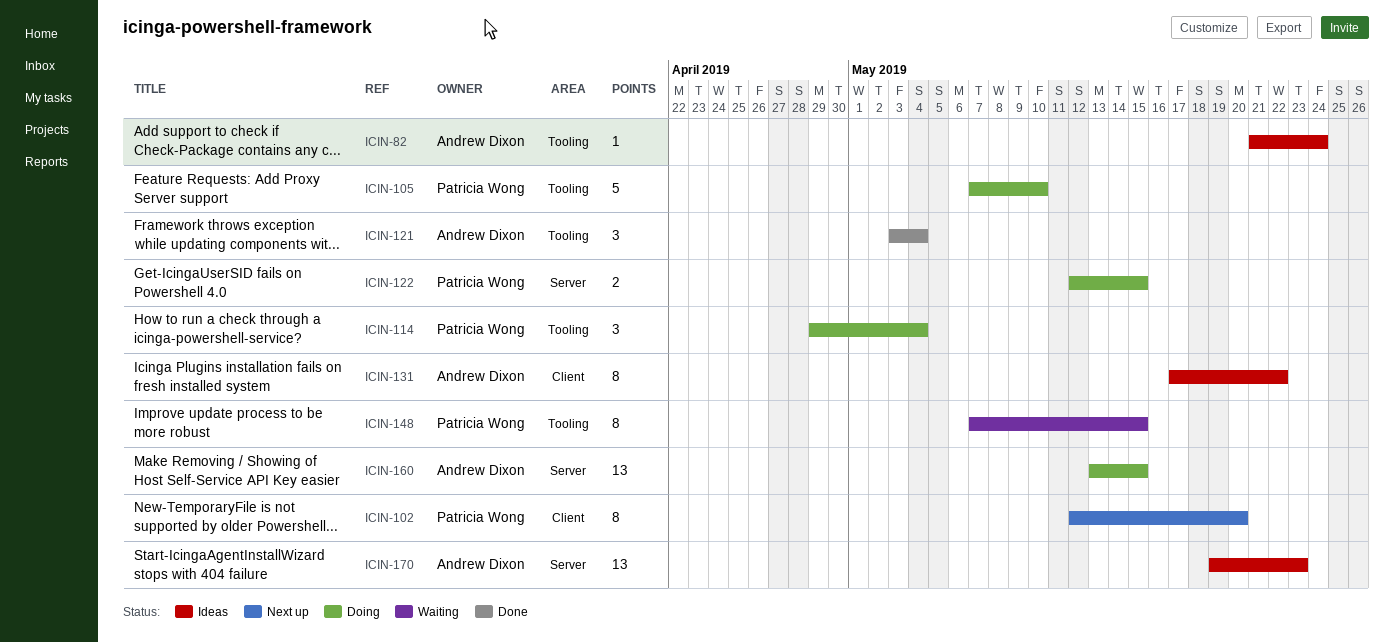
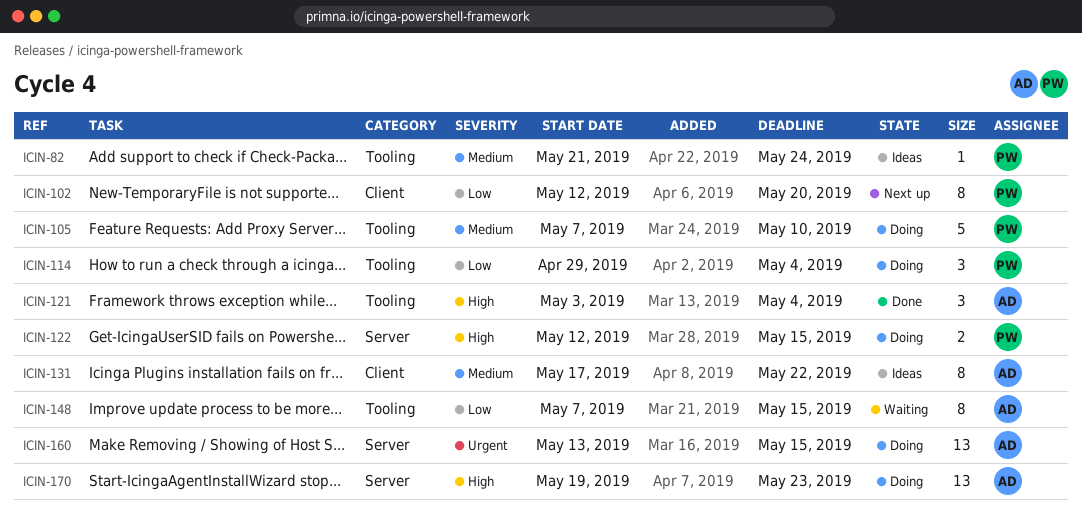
ICIN-82, owner: Andrew Dixon -> Patricia Wong
ICIN-148, owner: Patricia Wong -> Andrew Dixon
ICIN-170, status: Ideas -> Doing

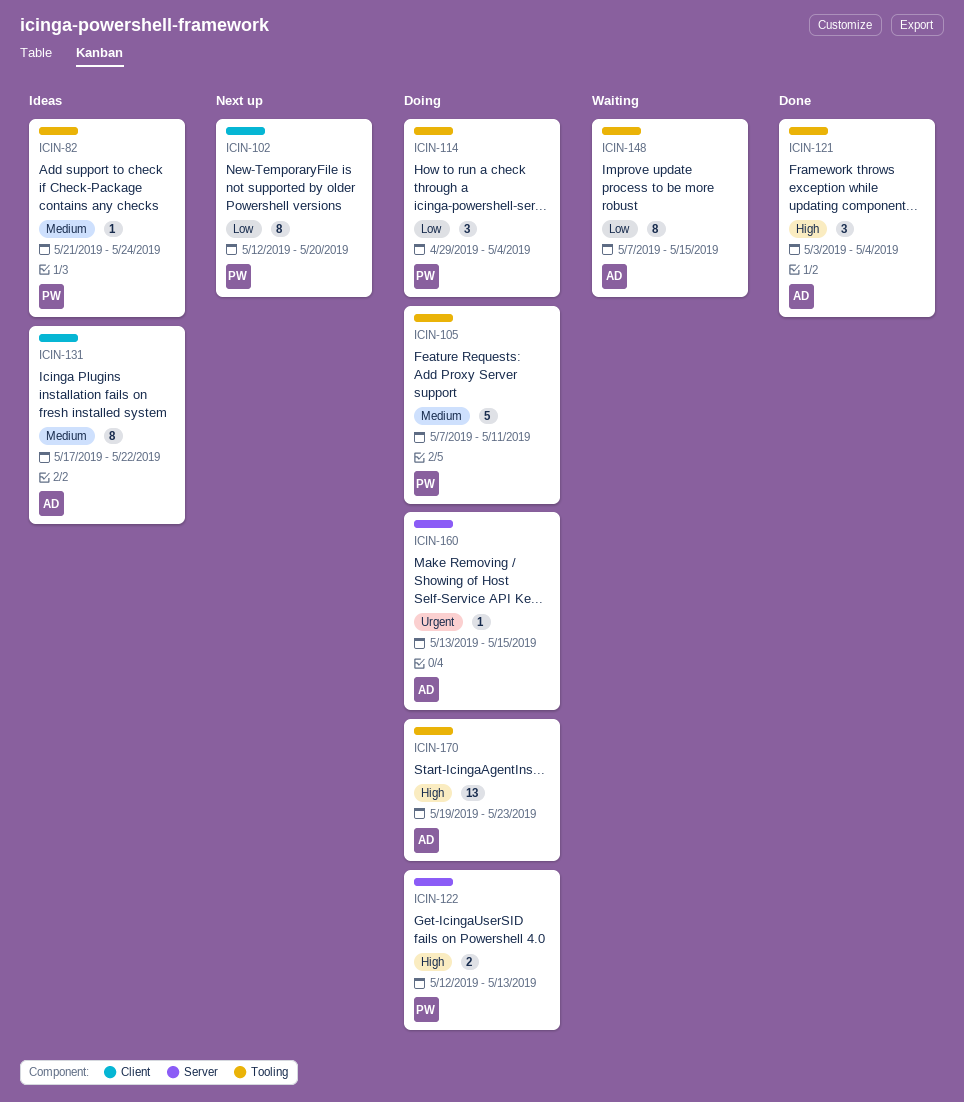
ICIN-105, due: May 10 -> May 11
ICIN-122, due: May 15 -> May 13
ICIN-160, estimate: 13 -> 1
ICIN-170, label: Server -> Tooling

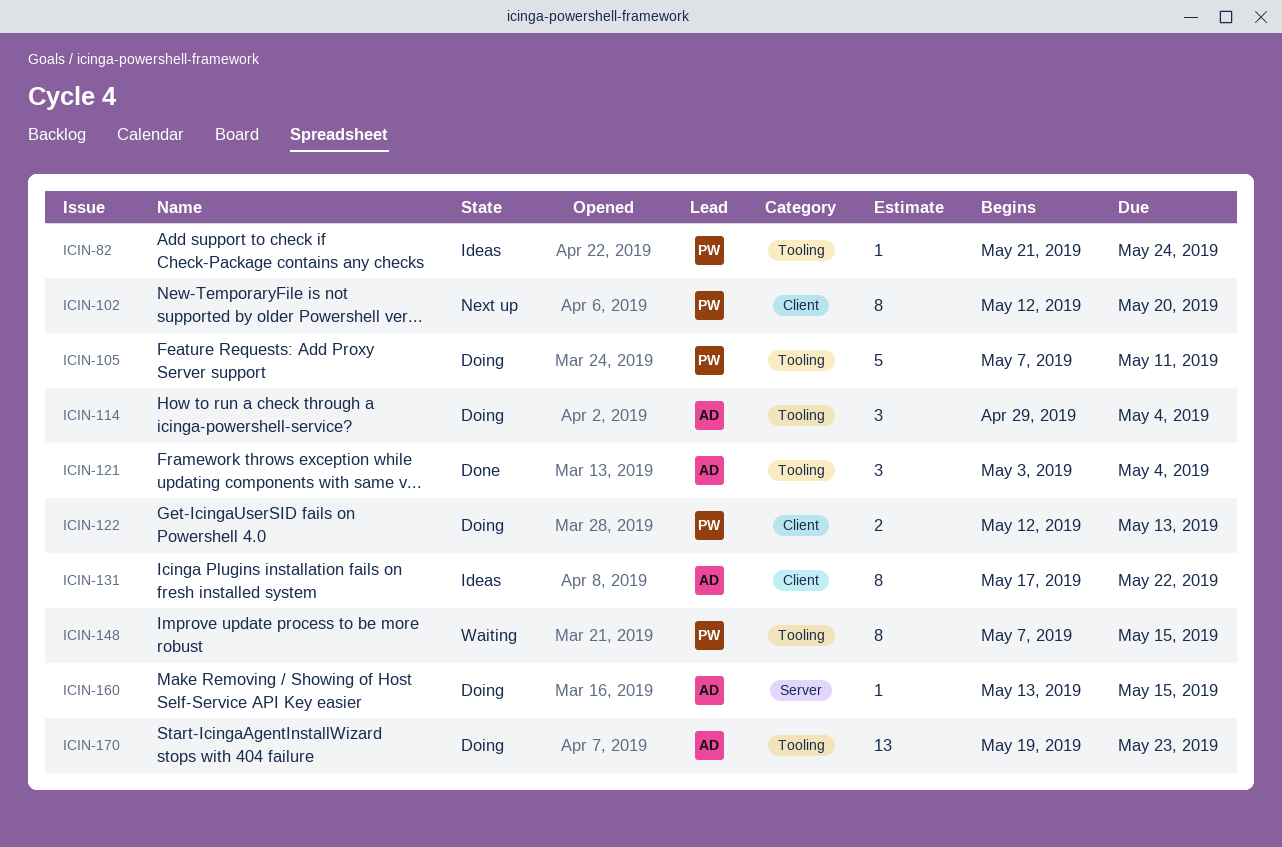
ICIN-114, owner: PW -> AD
ICIN-122, label: Server -> Client
ICIN-148, owner: AD -> PW

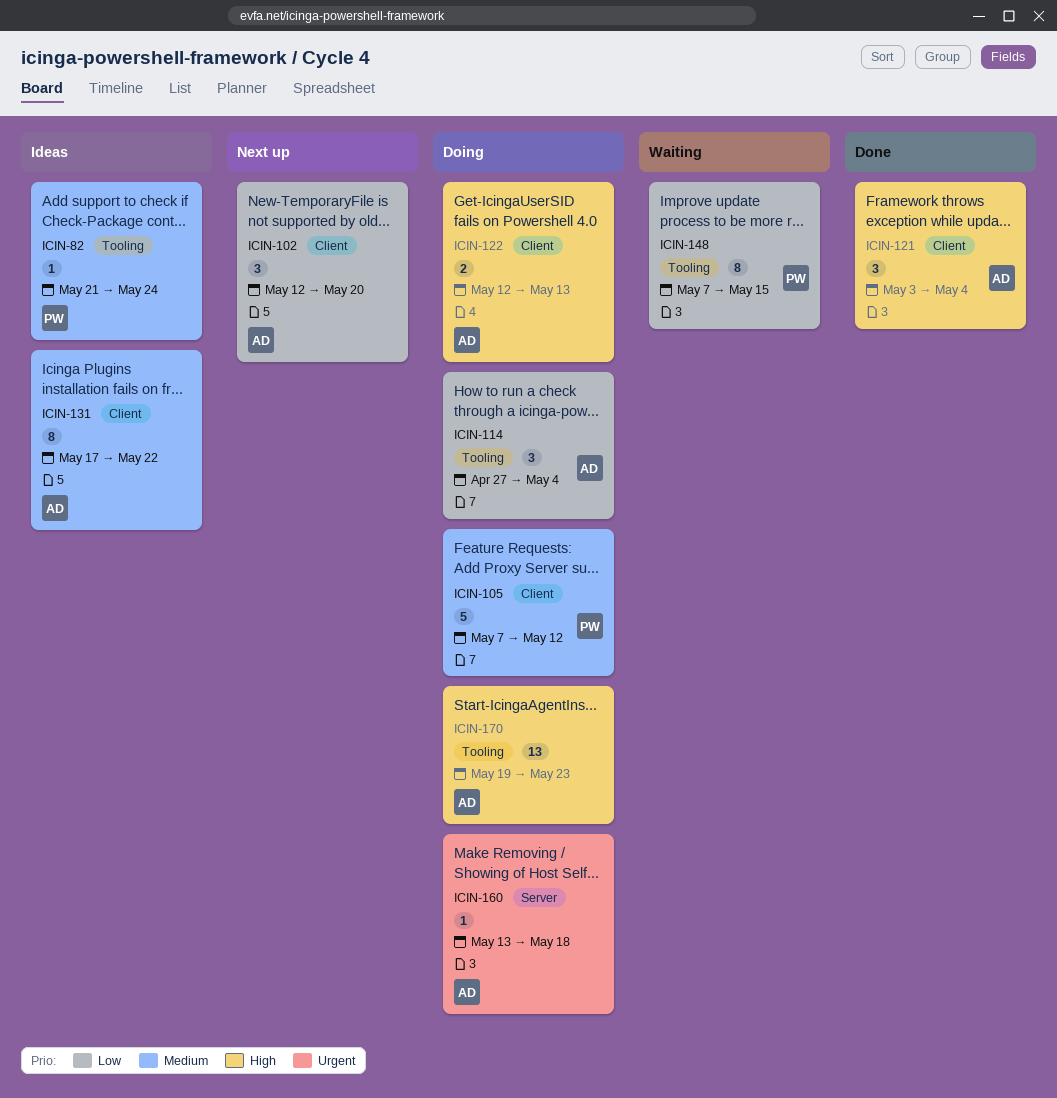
ICIN-102, owner: PW -> AD
ICIN-102, estimate: 8 -> 3
ICIN-105, label: Tooling -> Client
ICIN-105, due: May 11 -> May 12
ICIN-114, start: Apr 29 -> Apr 27
ICIN-121, label: Tooling -> Client
ICIN-122, owner: PW -> AD
ICIN-160, due: May 15 -> May 18

